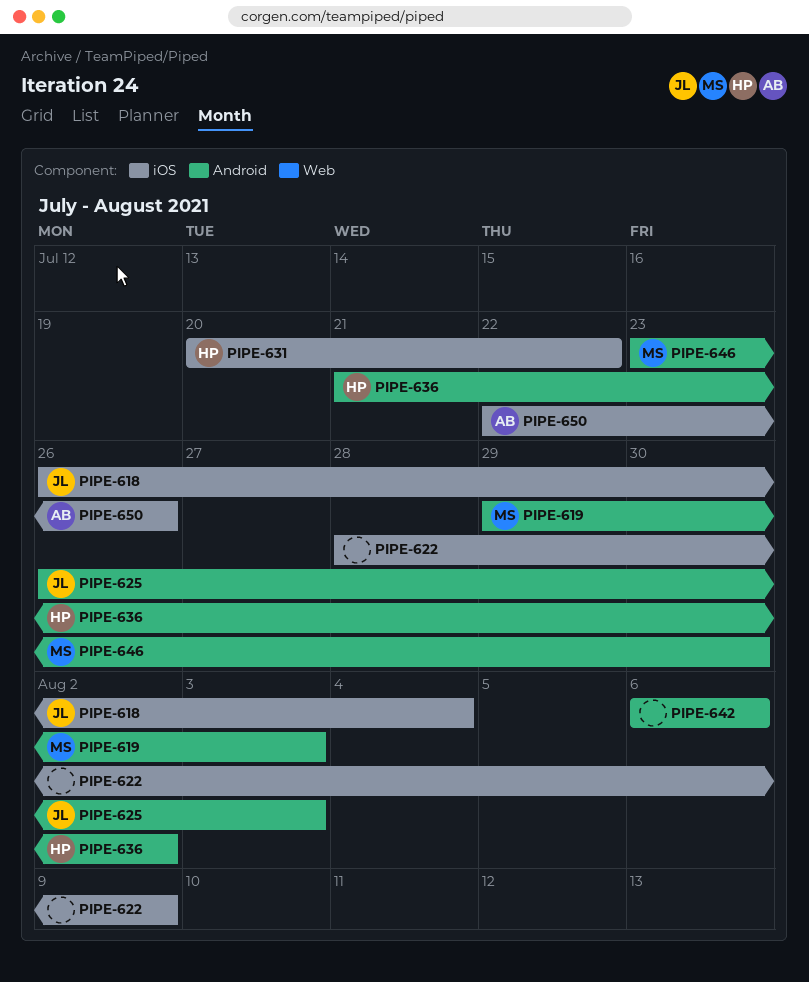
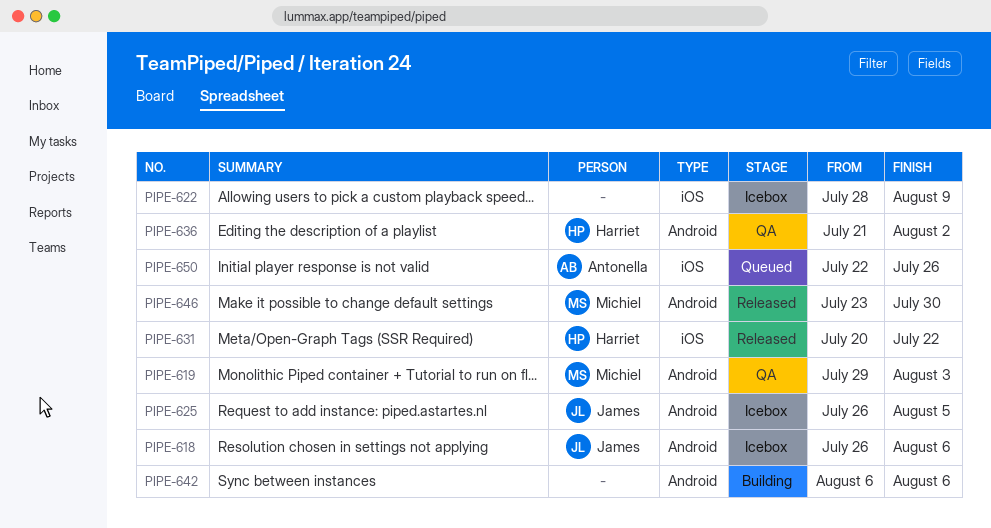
PIPE-618, label: iOS -> Android
PIPE-618, due: Aug 4 -> Aug 6
PIPE-625, due: Aug 3 -> Aug 5

